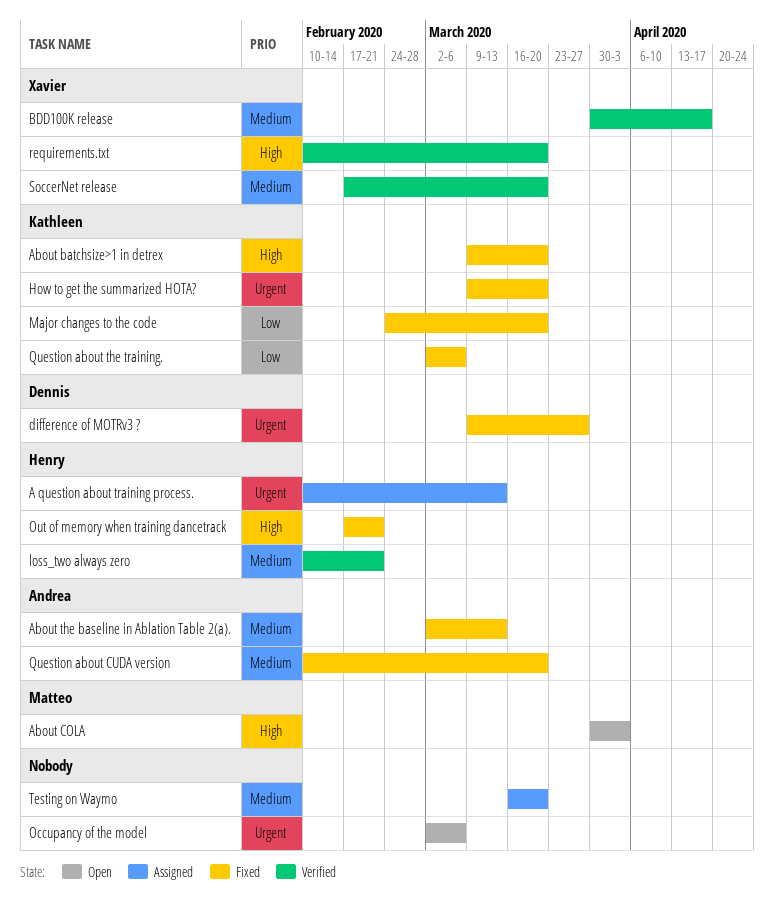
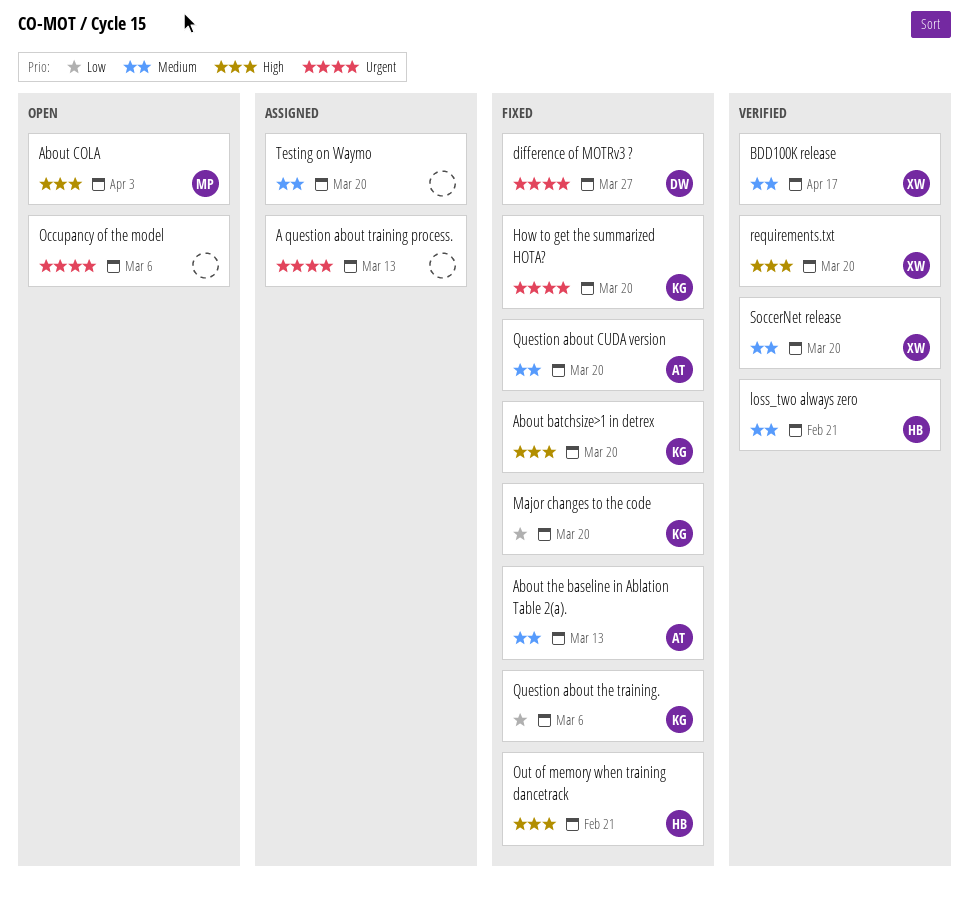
A question about training process., owner: Henry -> none

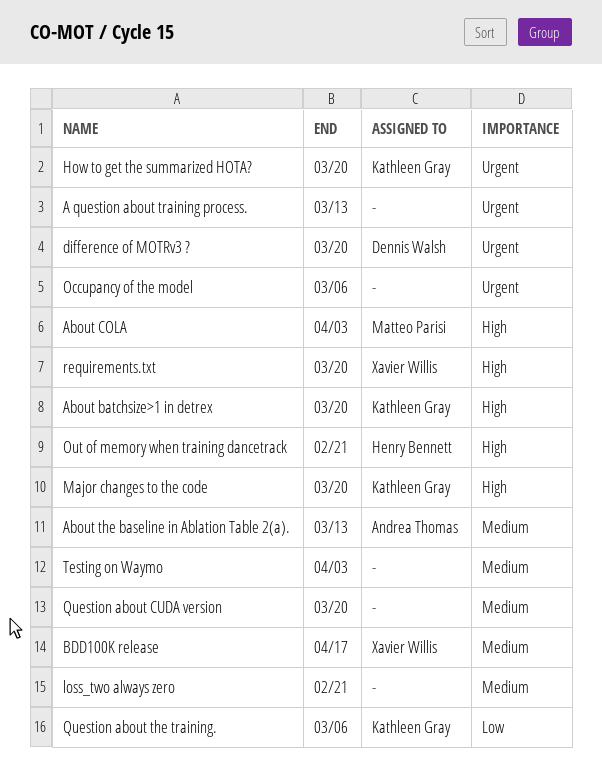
difference of MOTRv3 ?, due: Mar 27 -> Mar 20
loss_two always zero, owner: Henry Bennett -> none
Major changes to the code, priority: Low -> High
Question about CUDA version, owner: Andrea Thomas -> none
SoccerNet release: present -> none
Testing on Waymo, due: Mar 20 -> Apr 3

